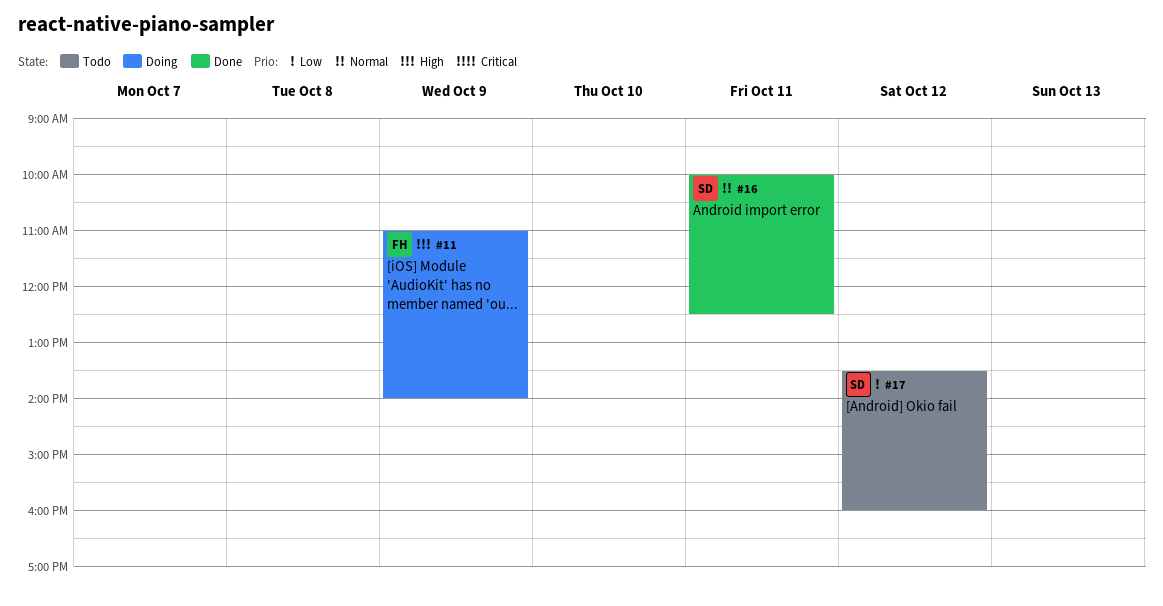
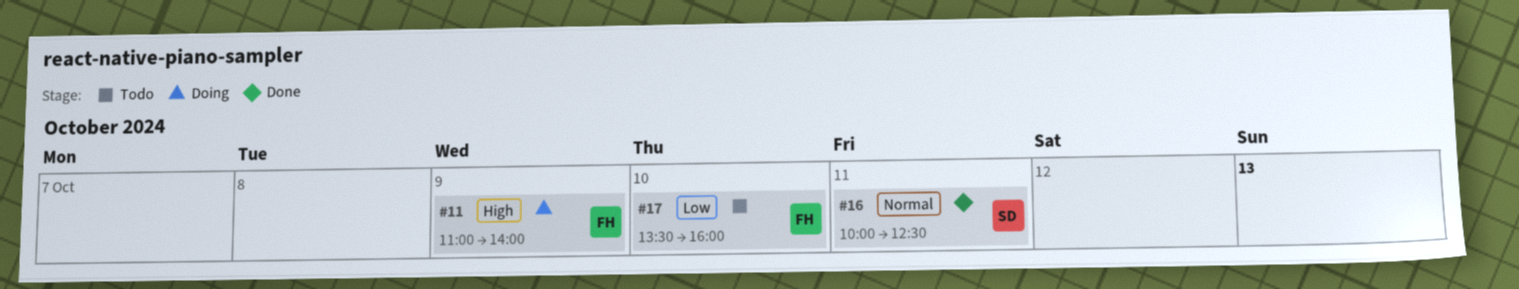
#17, owner: SD -> FH
#17, day: Oct 12 -> Oct 10

